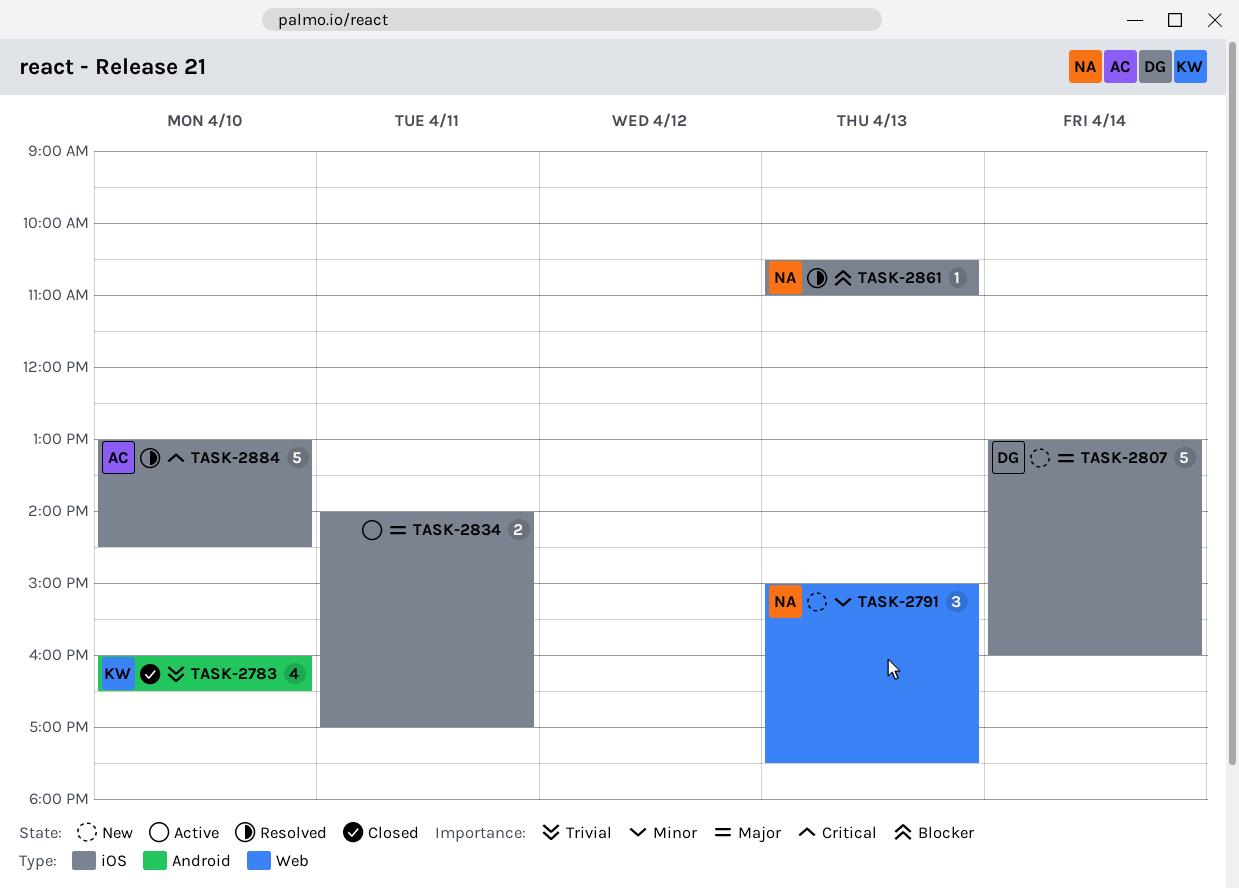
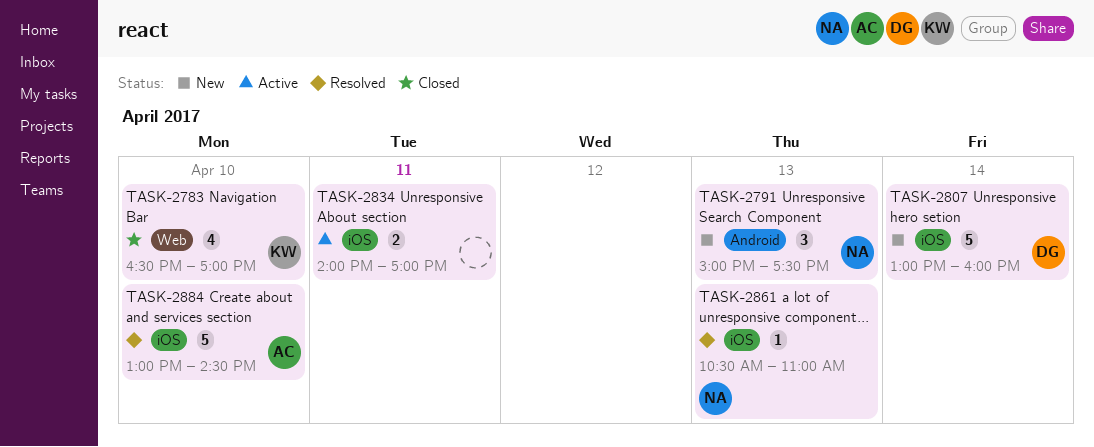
TASK-2783, label: Android -> Web
TASK-2783, begins: 16:00 -> 16:30
TASK-2783, ends: 16:30 -> 17:00
TASK-2791, label: Web -> Android

